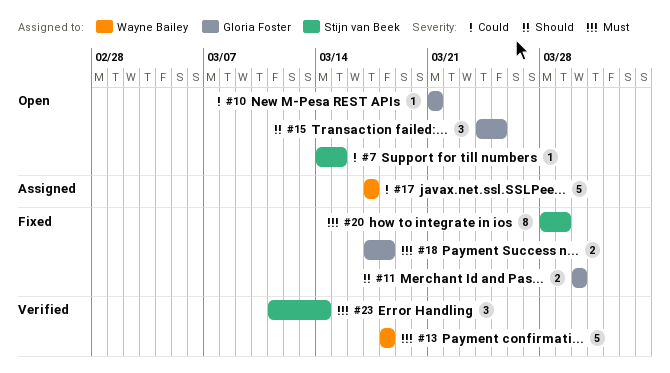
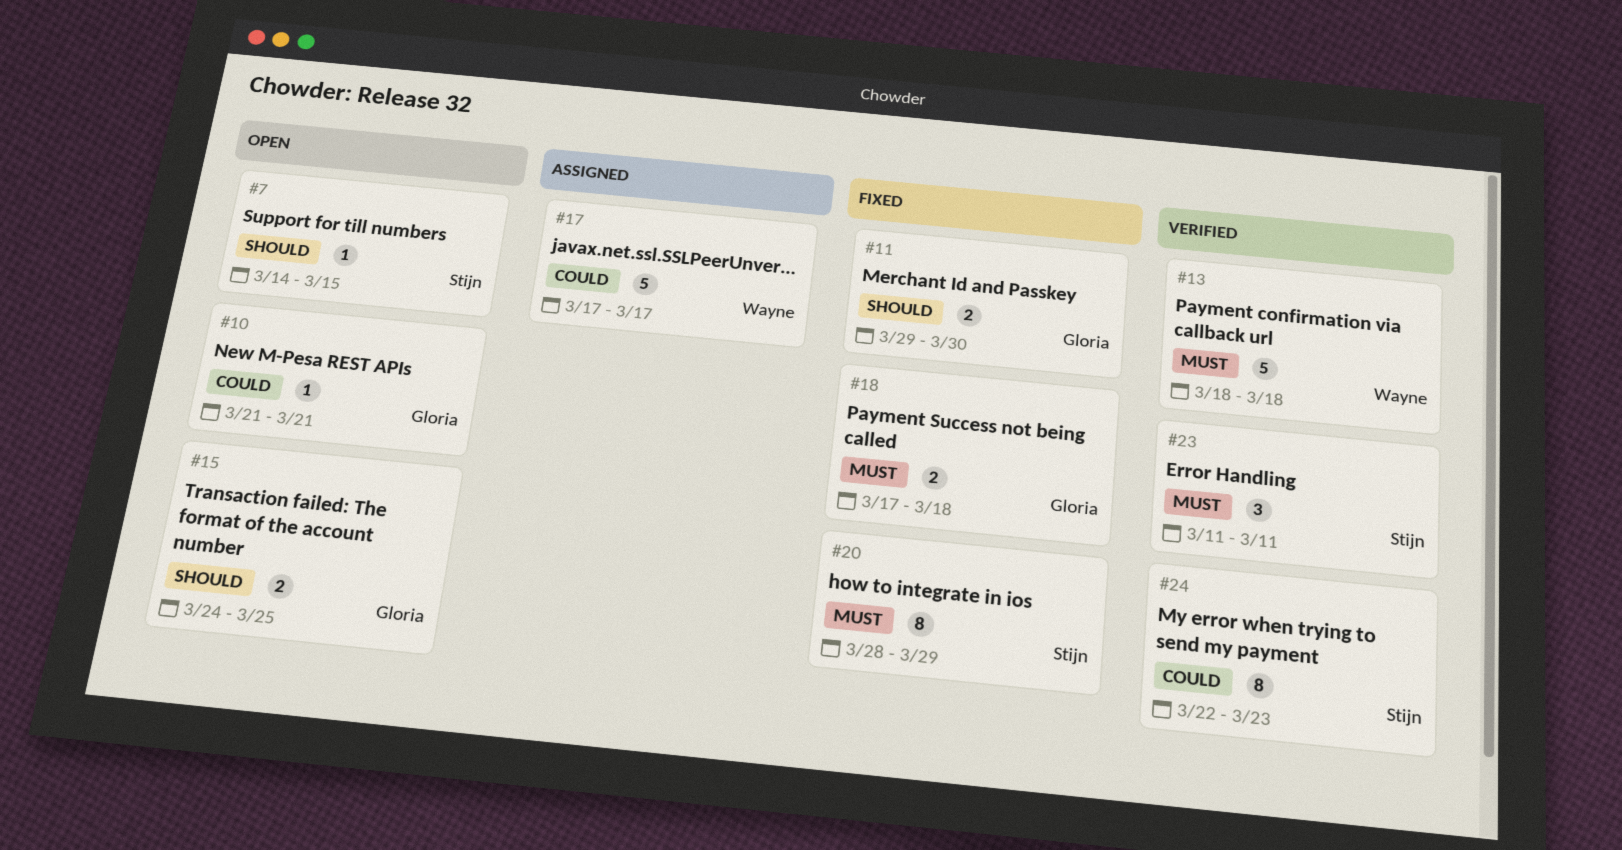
#7, priority: Could -> Should
#11, start: Mar 30 -> Mar 29
#15, estimate: 3 -> 2
#23, due: Mar 14 -> Mar 11
#24: none -> present

